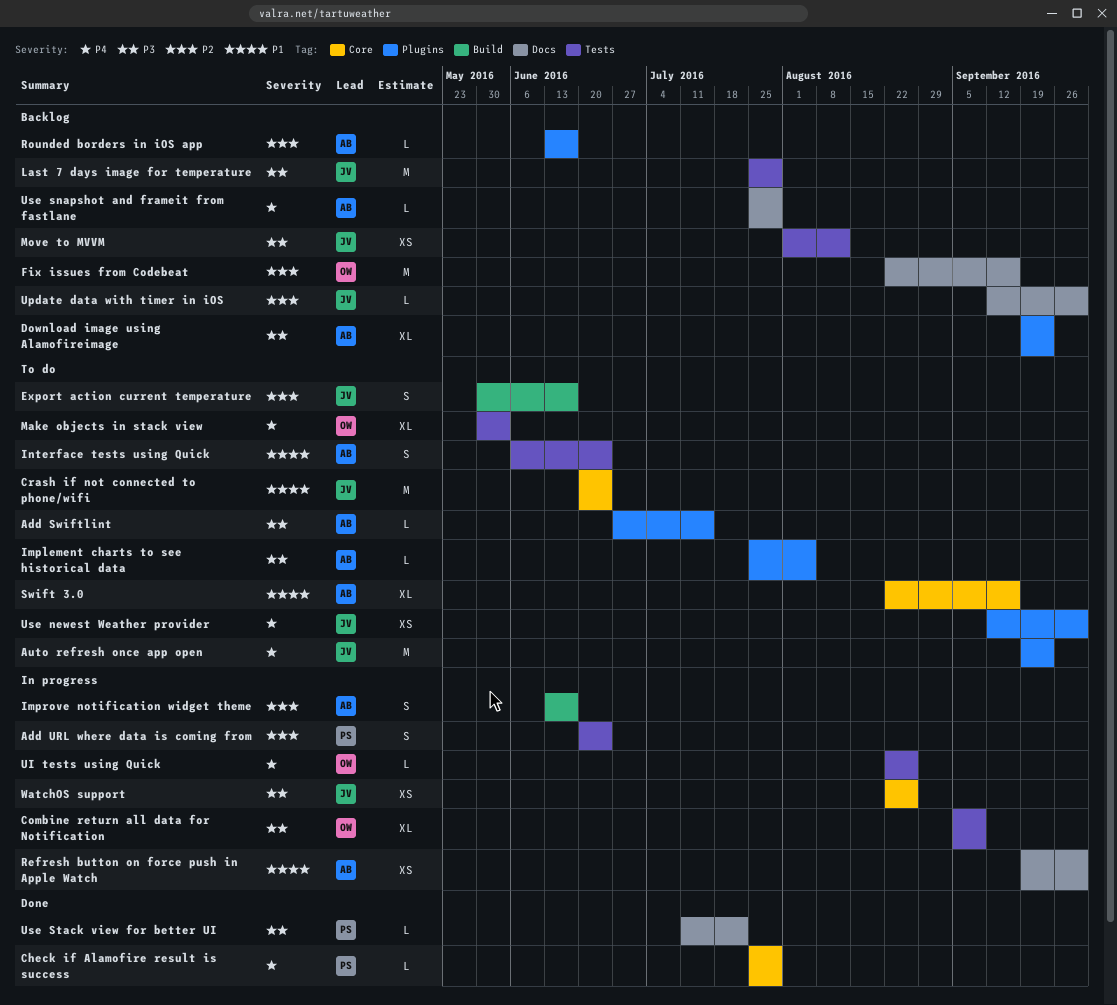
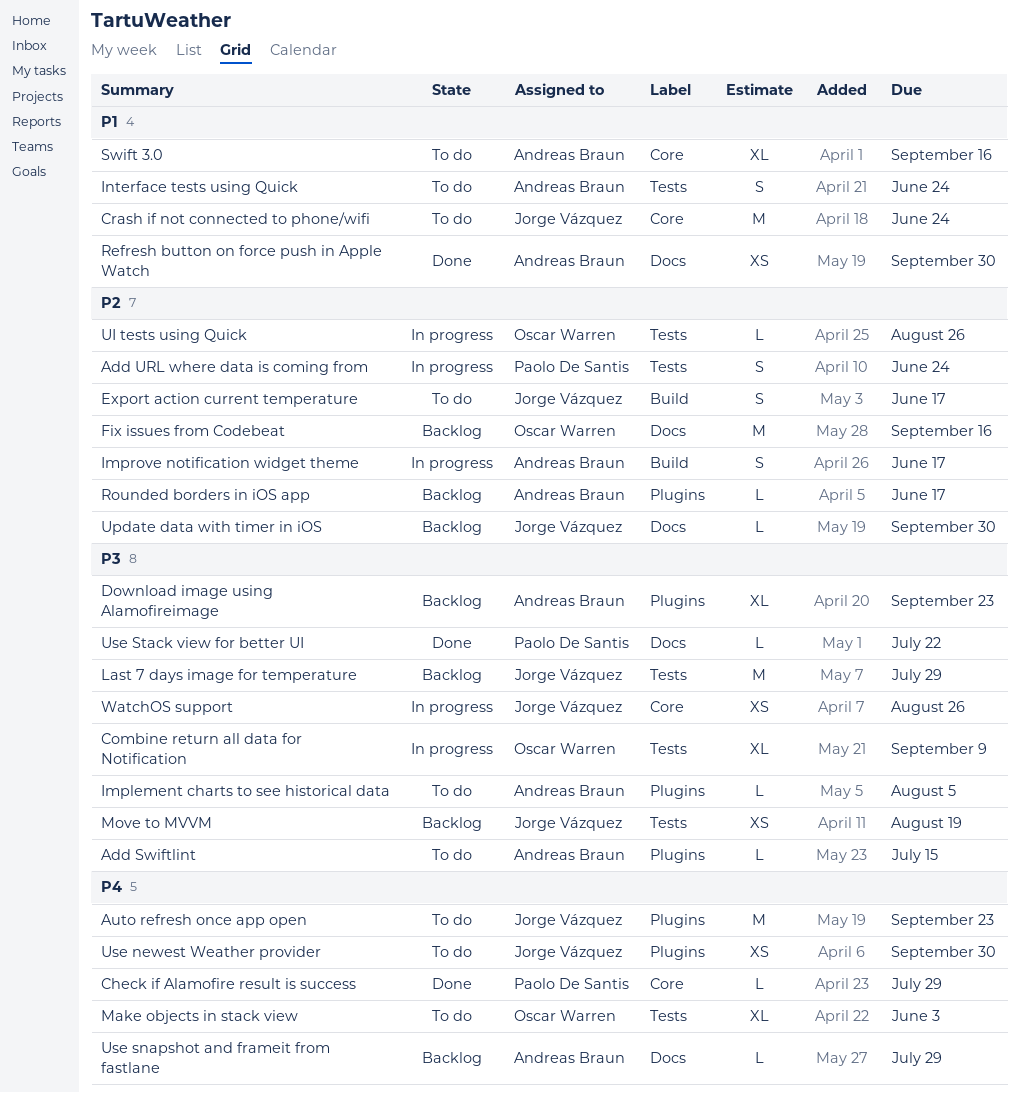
Move to MVVM, due: Aug 12 -> Aug 19
Refresh button on force push in Apple Watch, status: In progress -> Done
UI tests using Quick, priority: P4 -> P2

